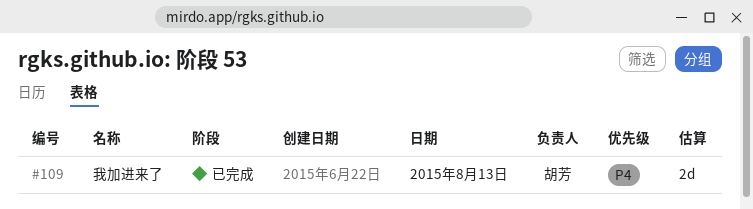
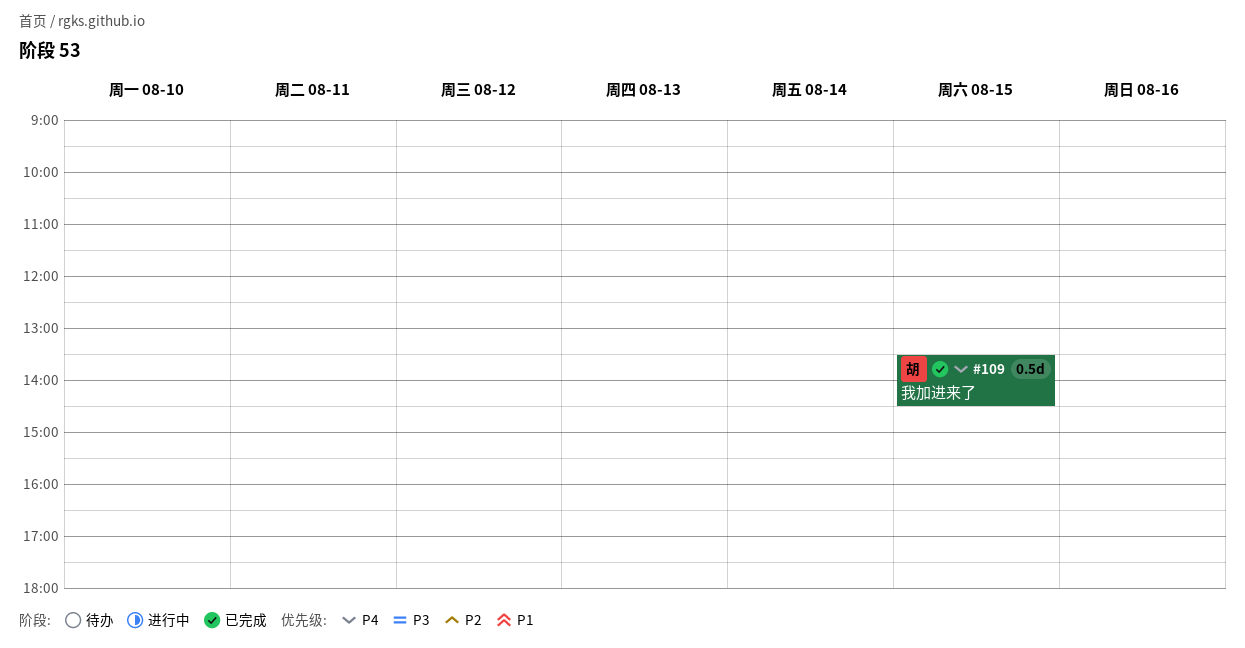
#109, estimate: 2d -> 0.5d
#109, day: Aug 13 -> Aug 15

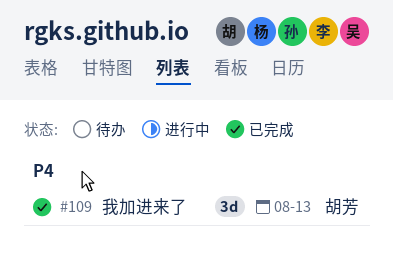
#109, estimate: 0.5d -> 3d
#109, day: Aug 15 -> Aug 13

